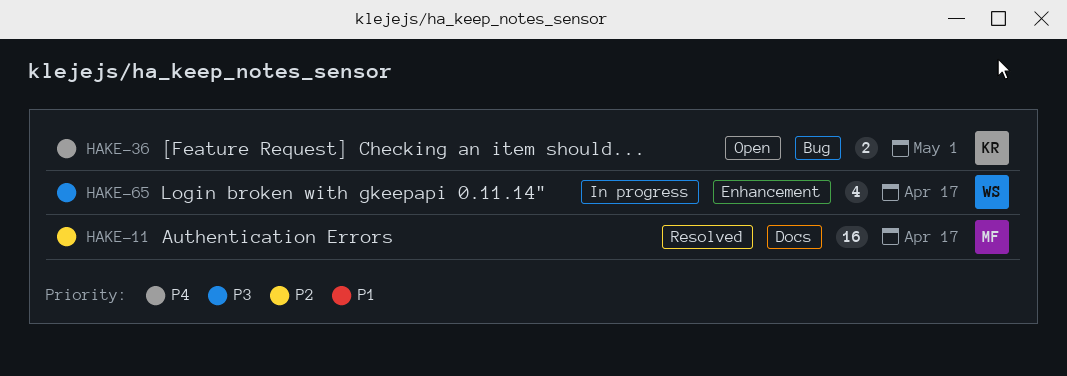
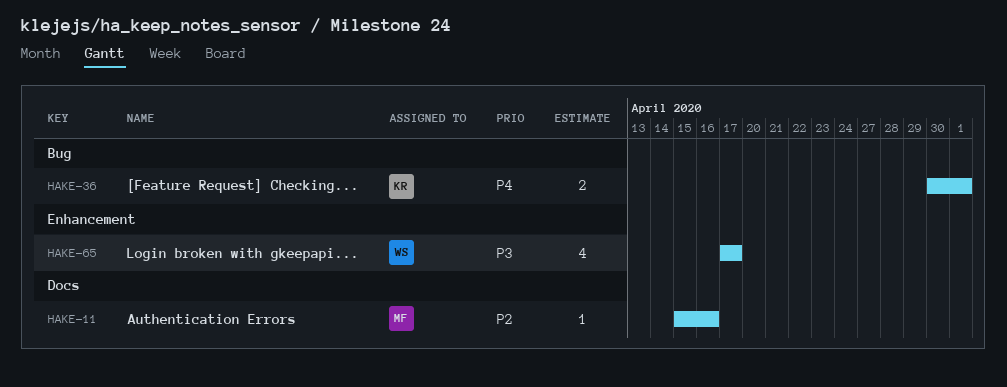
HAKE-11, estimate: 16 -> 1
HAKE-11, due: Apr 17 -> Apr 16

